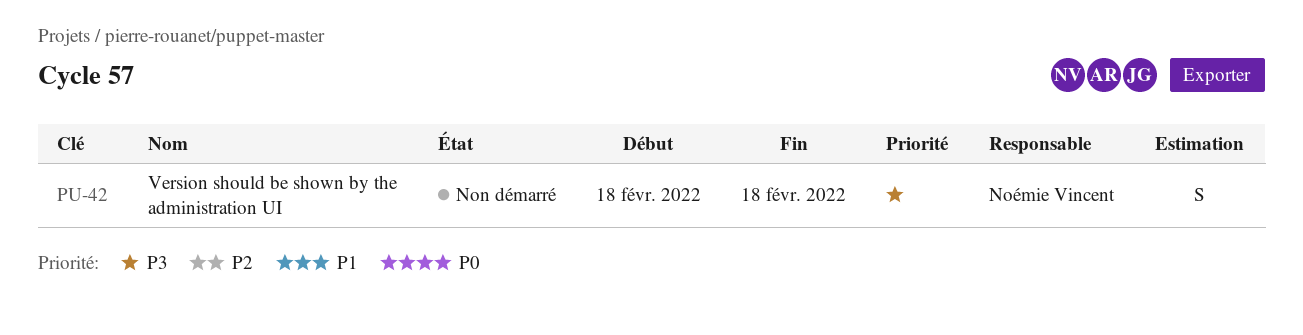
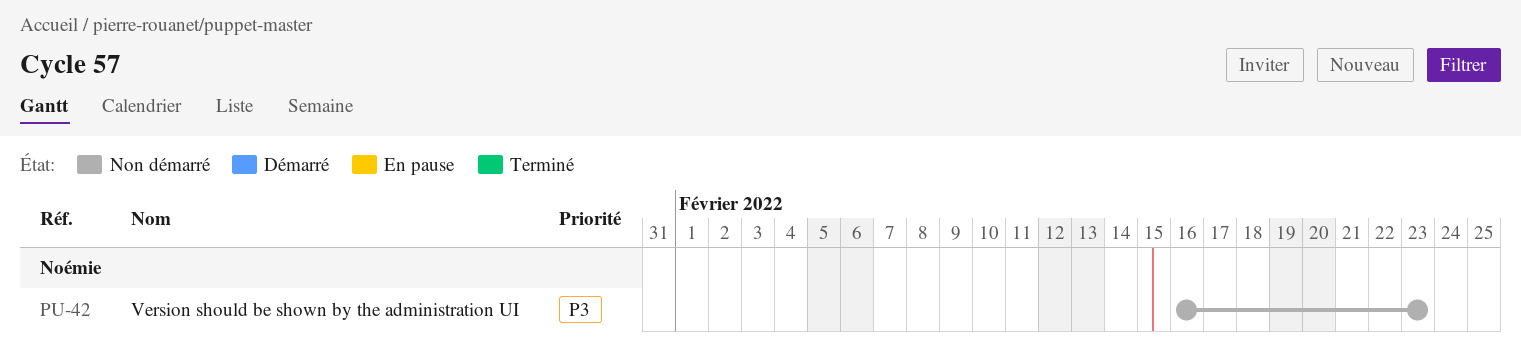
PU-42, start: Feb 18 -> Feb 16
PU-42, due: Feb 18 -> Feb 23

